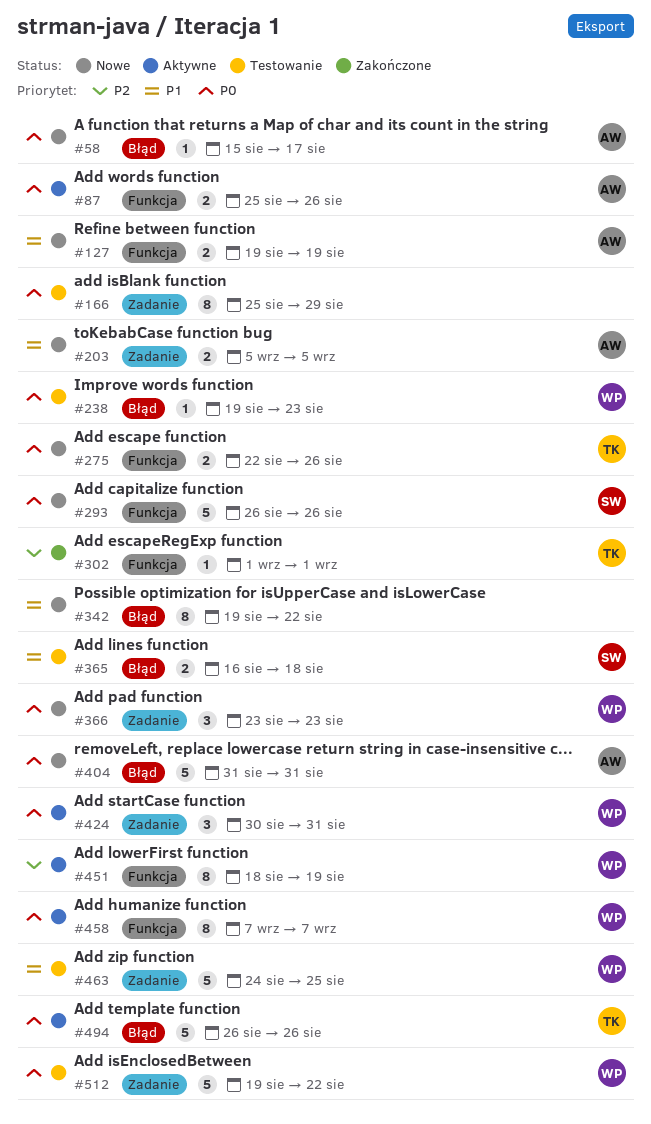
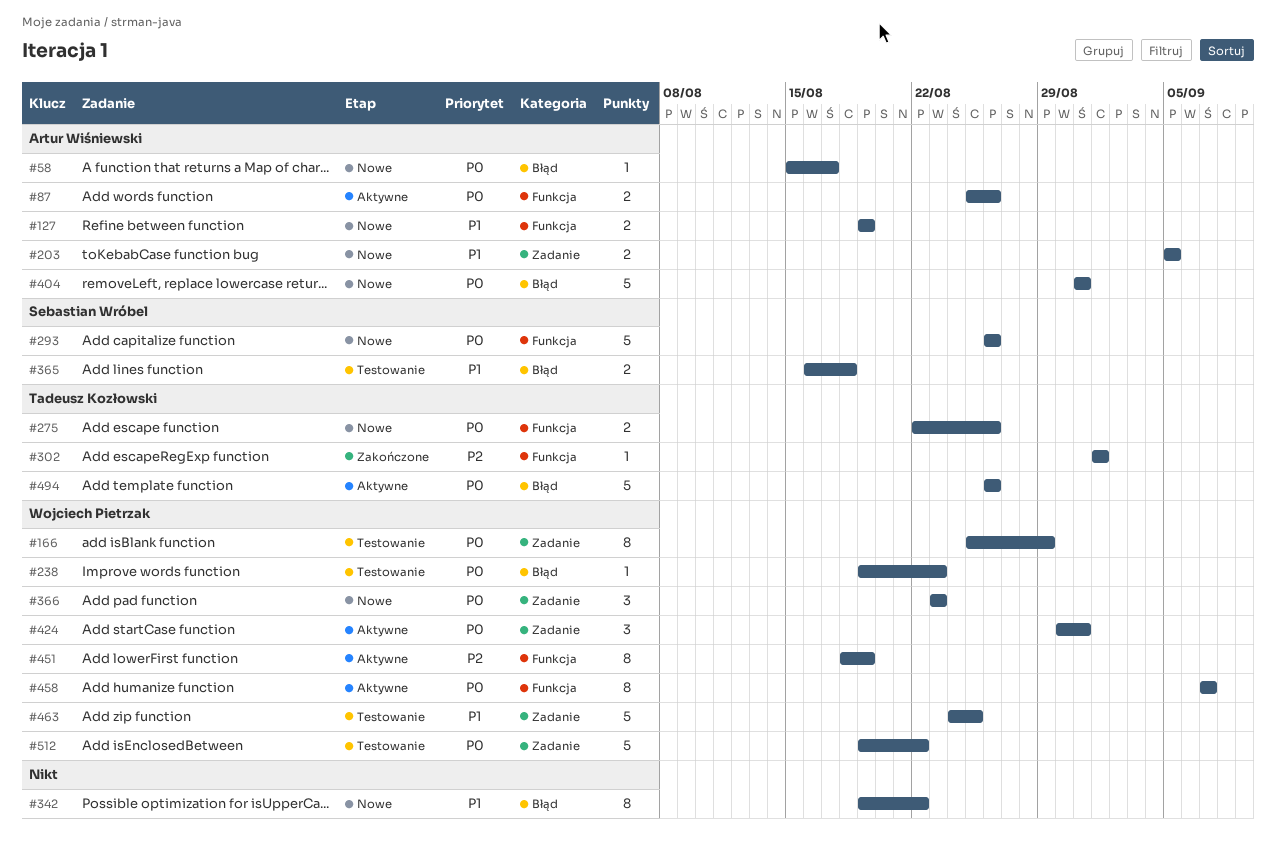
#166, owner: none -> Wojciech Pietrzak

